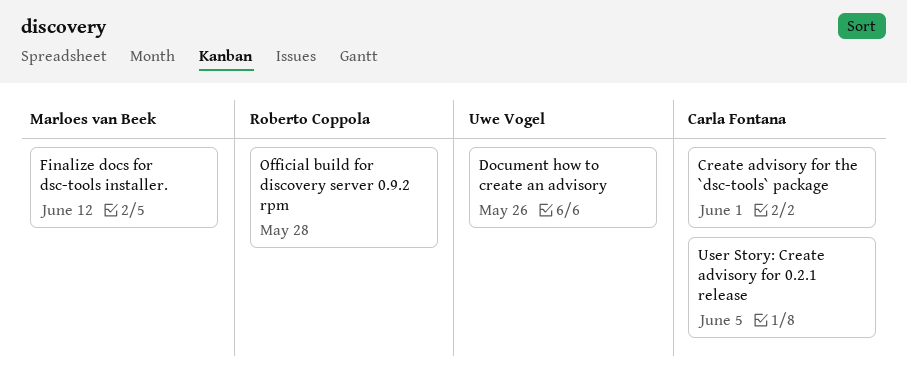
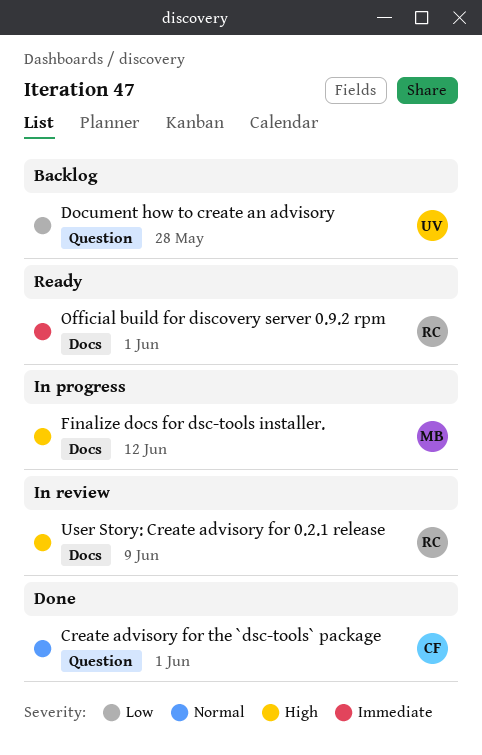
Document how to create an advisory, due: May 26 -> May 28
Official build for discovery server 0.9.2 rpm, due: May 28 -> Jun 1
User Story: Create advisory for 0.2.1 release, owner: Carla Fontana -> Roberto Coppola
User Story: Create advisory for 0.2.1 release, due: Jun 5 -> Jun 9

